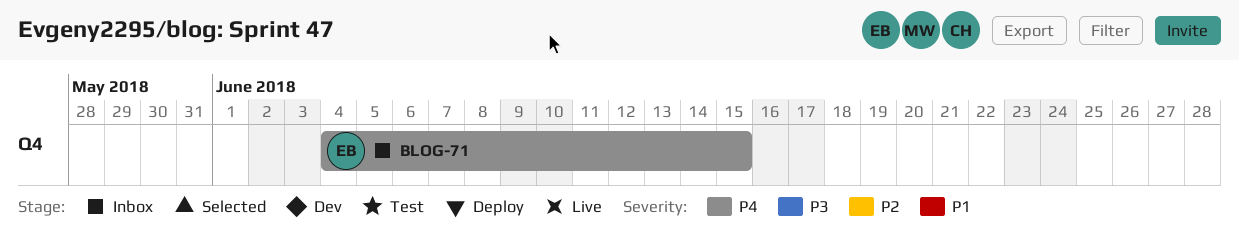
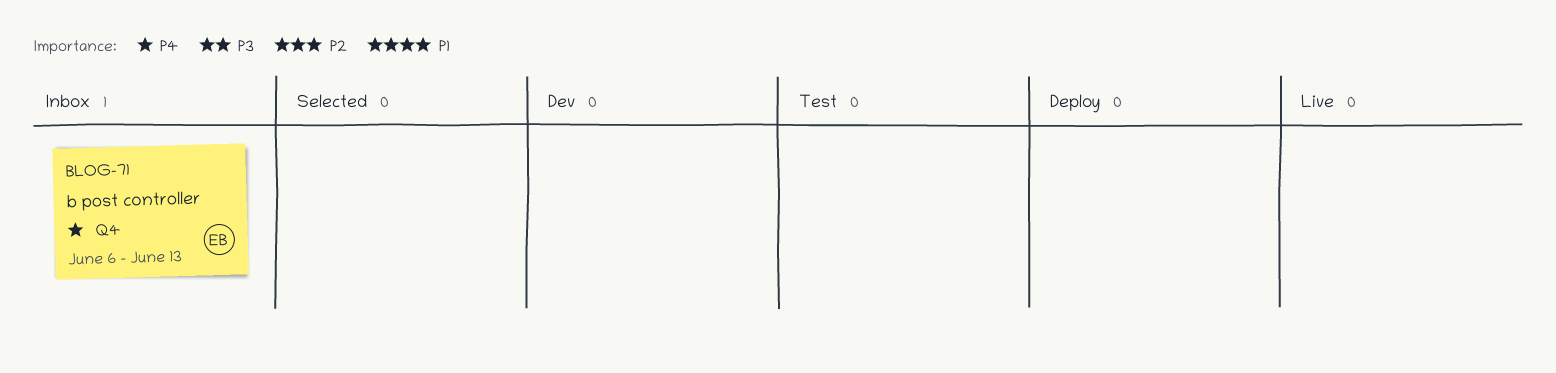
BLOG-71, start: Jun 4 -> Jun 6
BLOG-71, due: Jun 15 -> Jun 13

